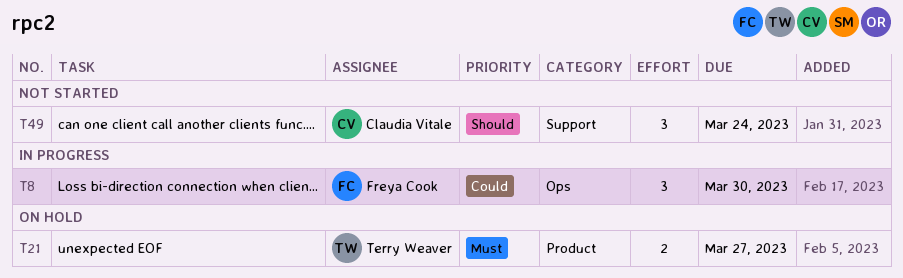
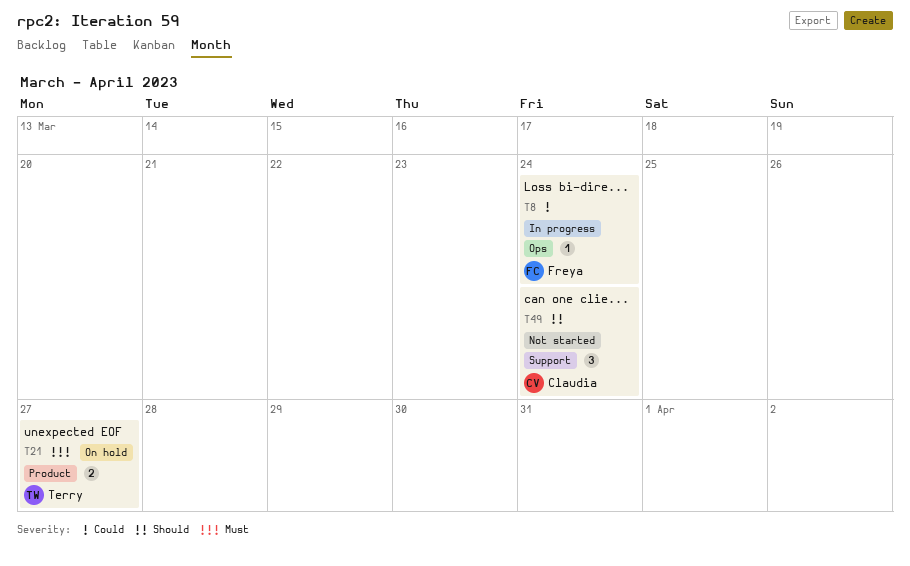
T8, estimate: 3 -> 1
T8, due: Mar 30 -> Mar 24

